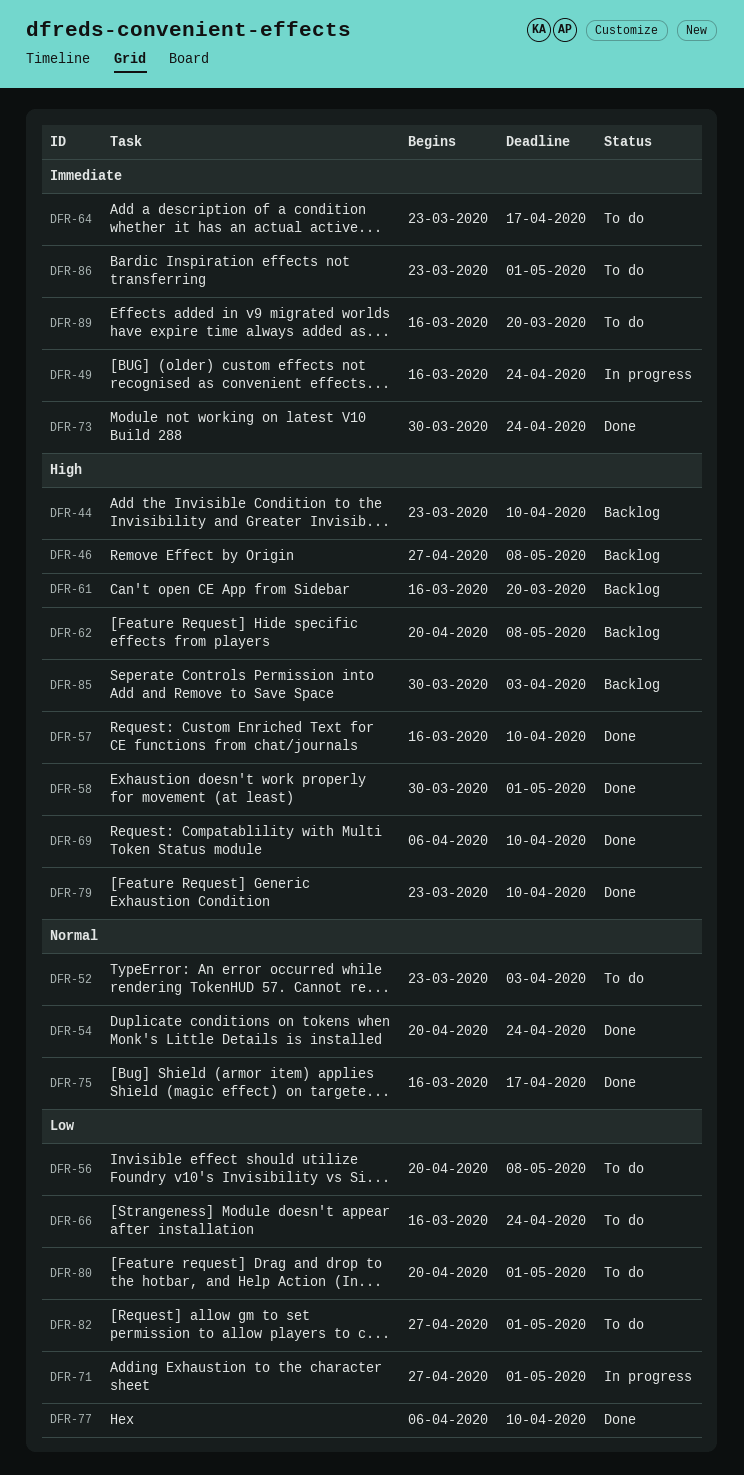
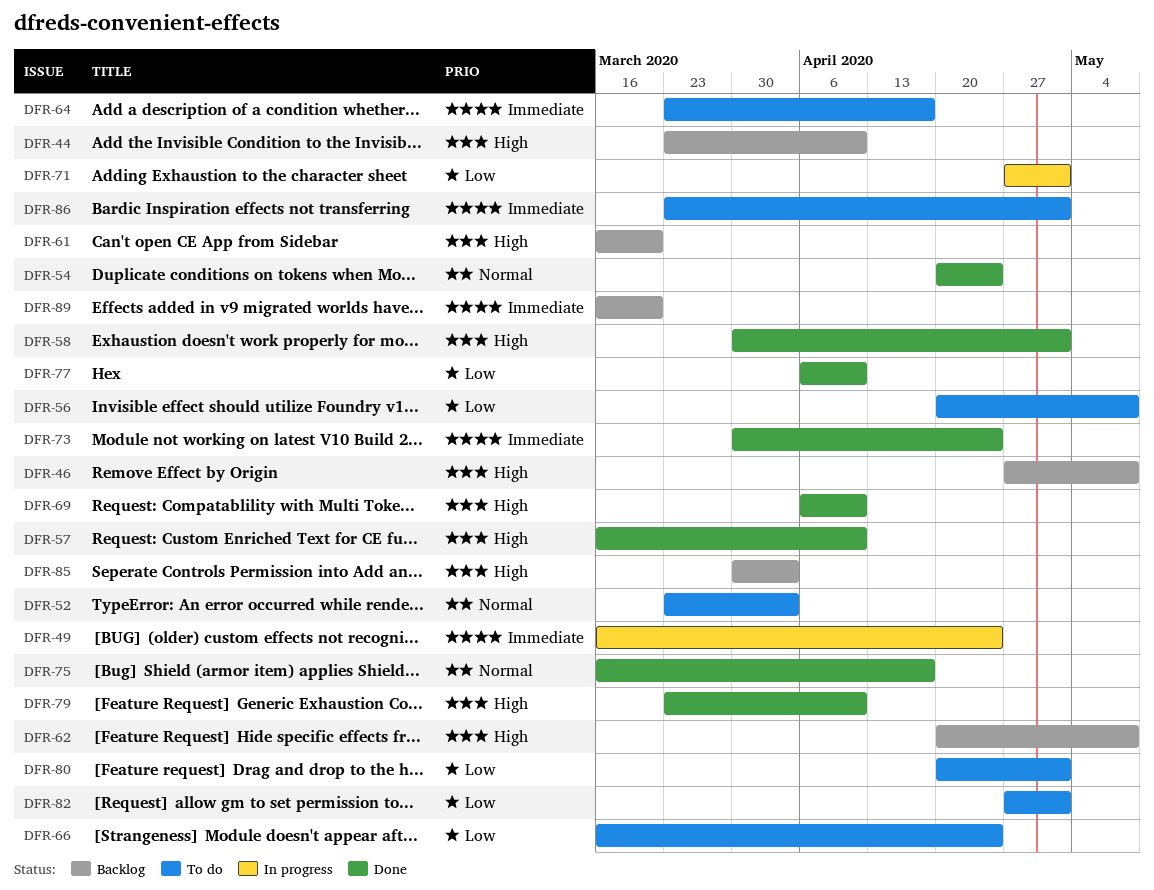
DFR-89, status: To do -> Backlog

